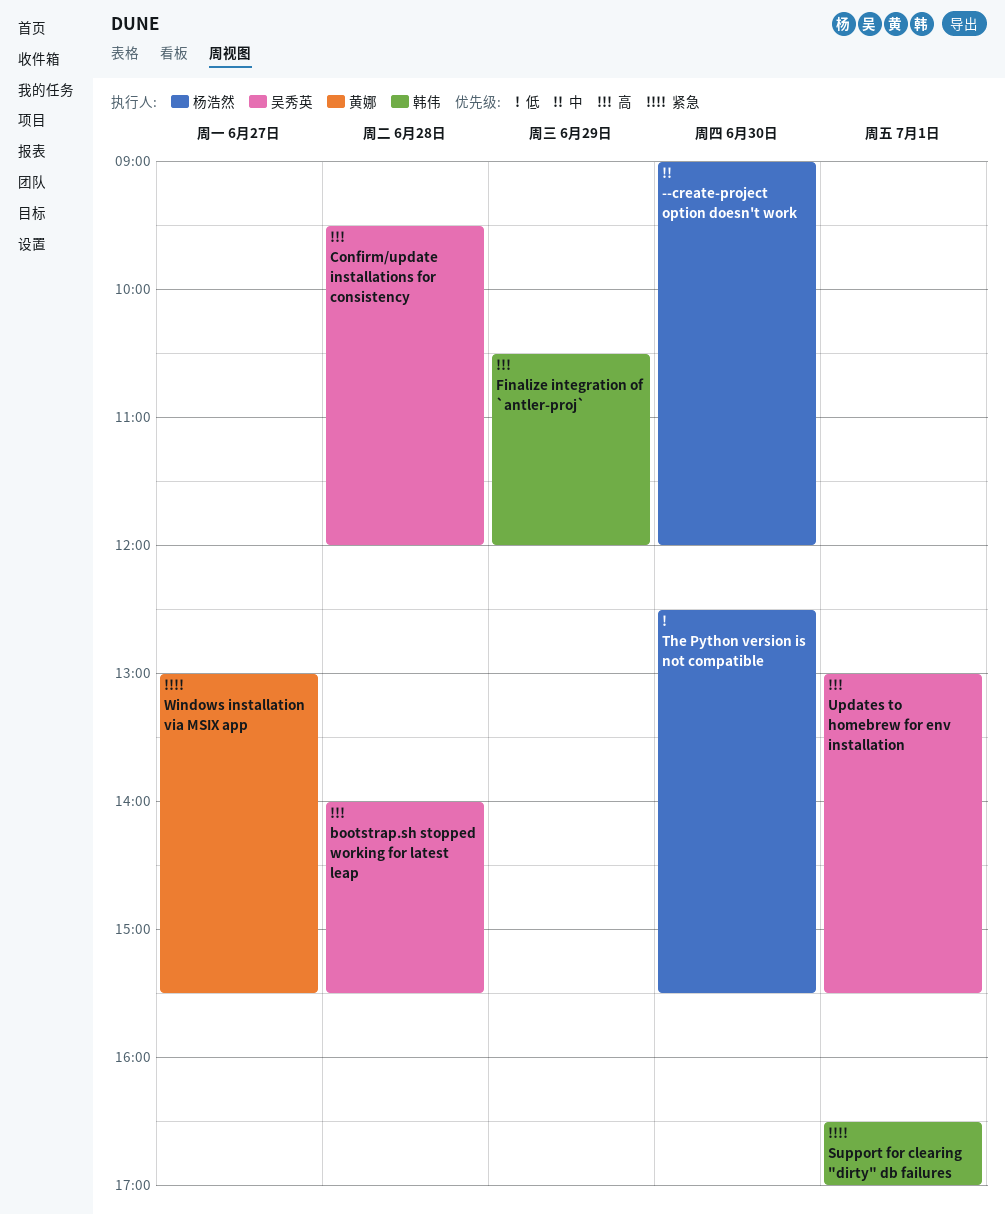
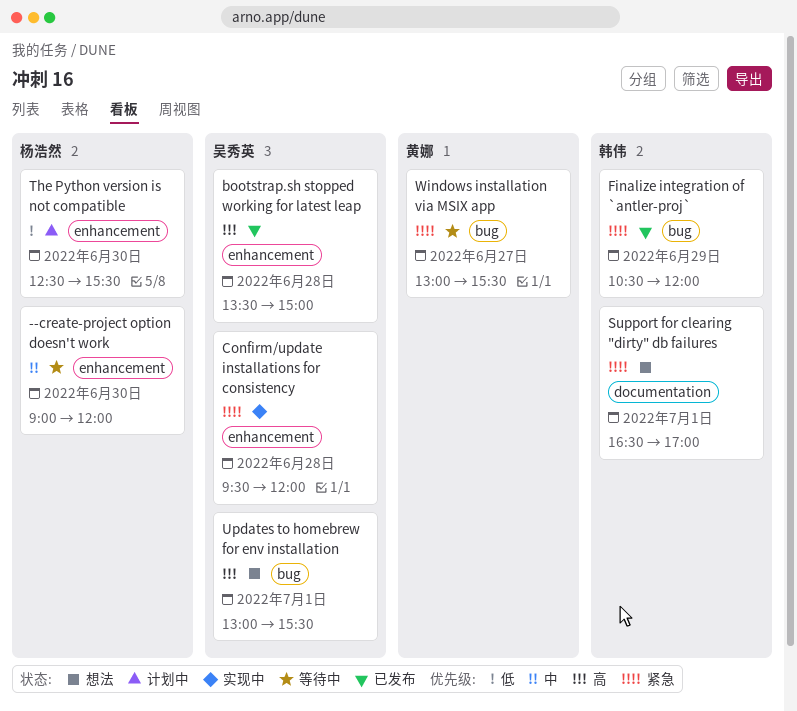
bootstrap.sh stopped working for latest leap, begins: 14:00 -> 13:30
bootstrap.sh stopped working for latest leap, ends: 15:30 -> 15:00
Confirm/update installations for consistency, priority: 高 -> 紧急
Finalize integration of `antler-proj`, priority: 高 -> 紧急

